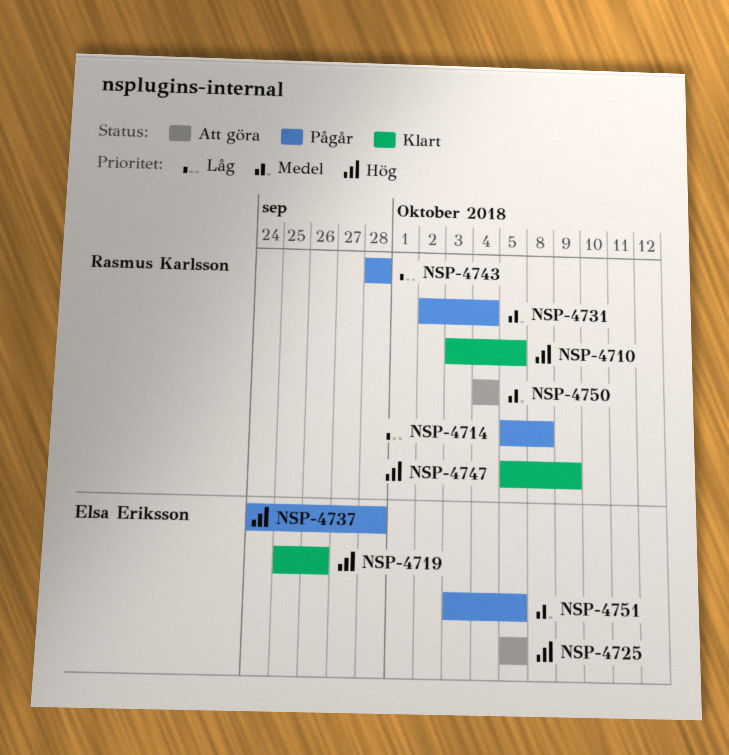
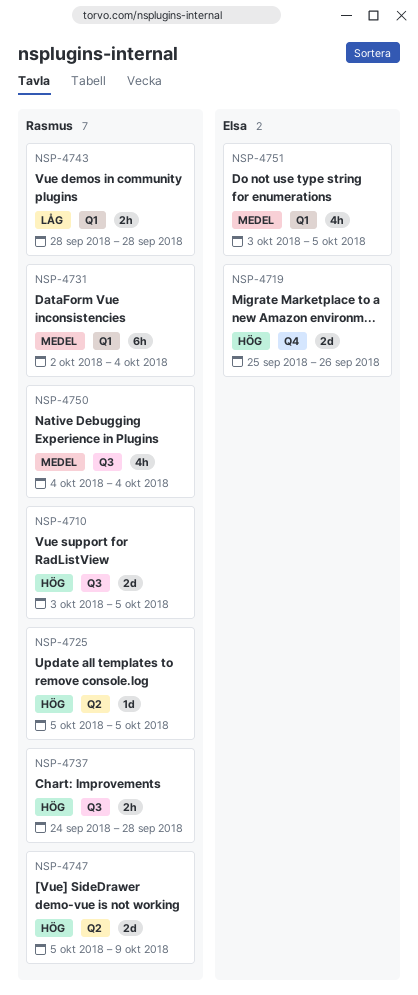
NSP-4714: present -> none
NSP-4725, owner: Elsa Eriksson -> Rasmus Karlsson
NSP-4737, owner: Elsa Eriksson -> Rasmus Karlsson

